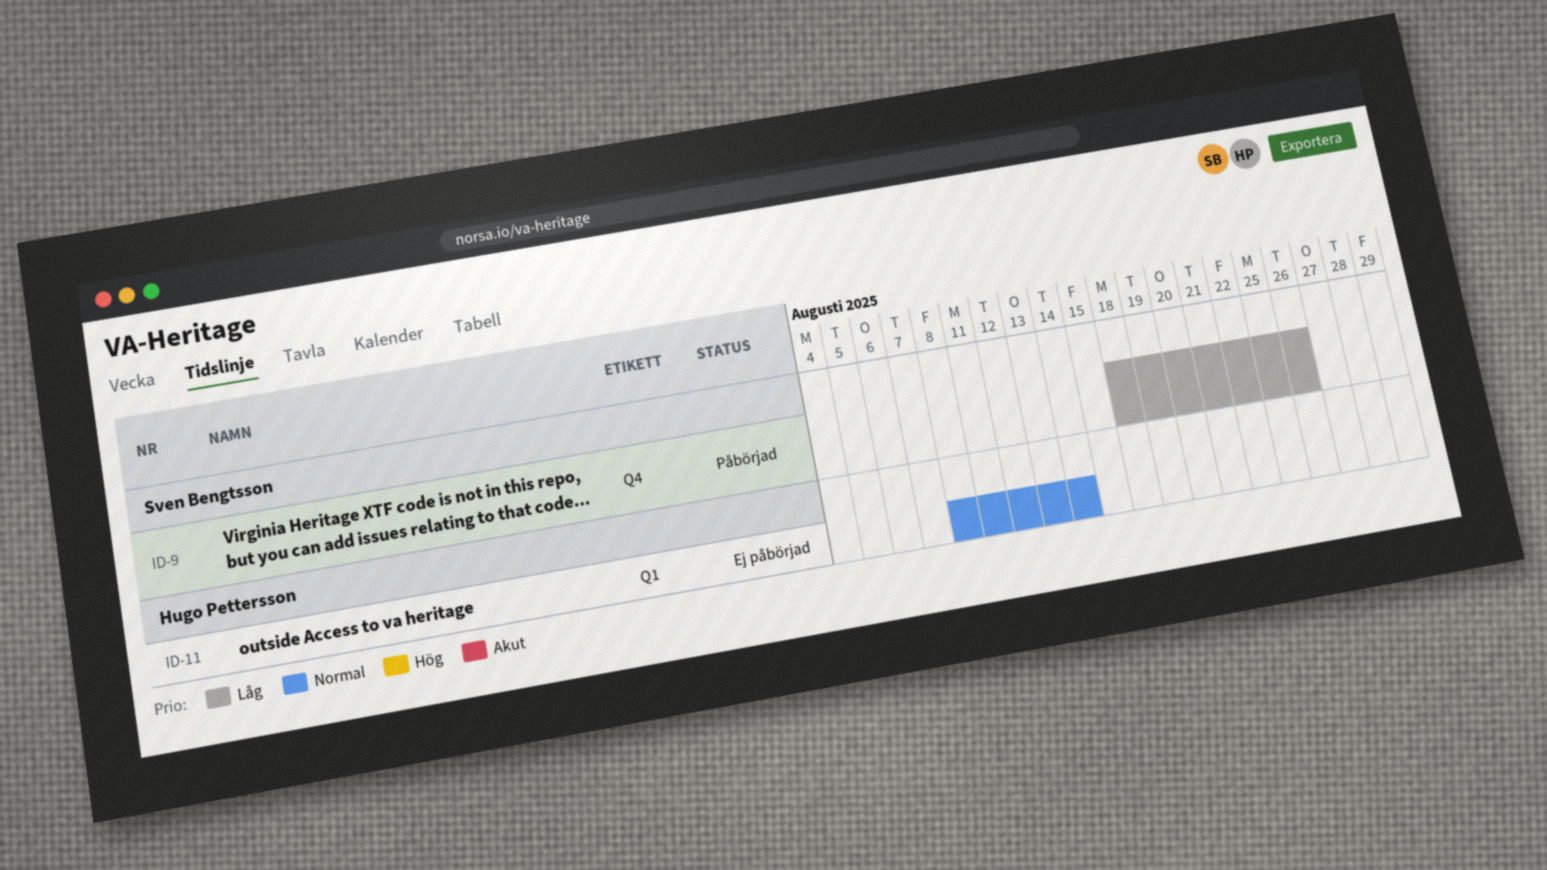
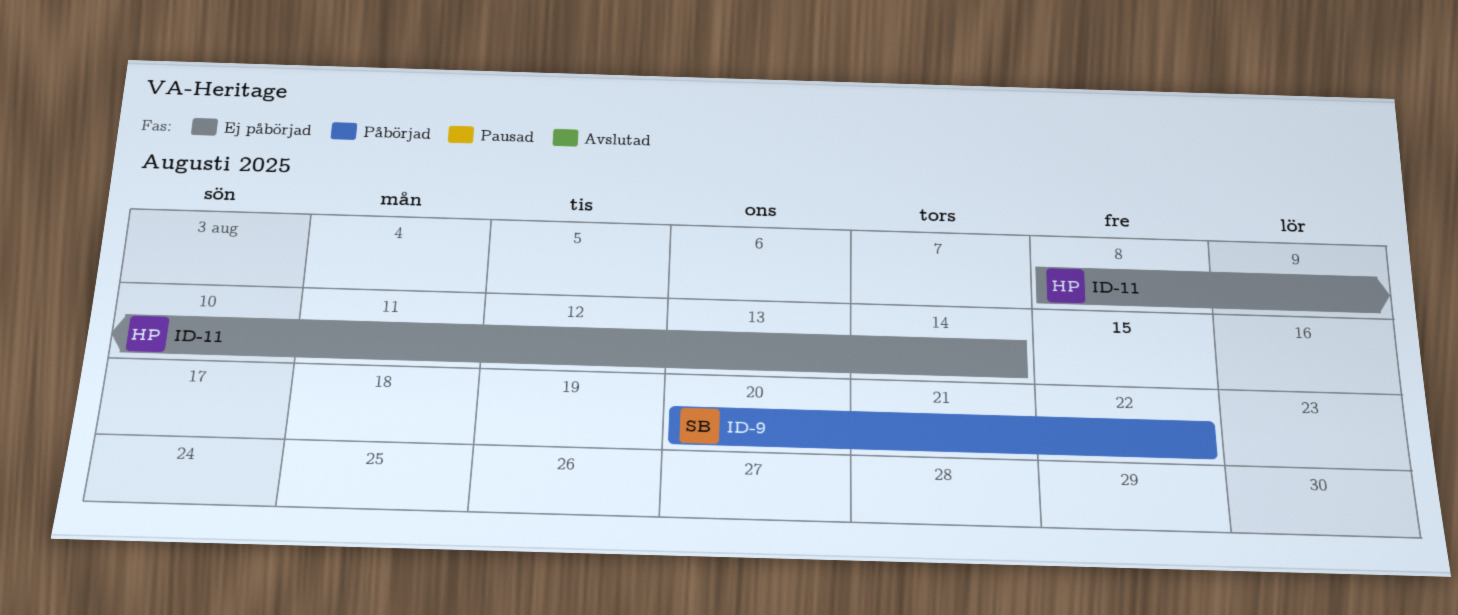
ID-9, start: Aug 18 -> Aug 20
ID-9, due: Aug 26 -> Aug 22

